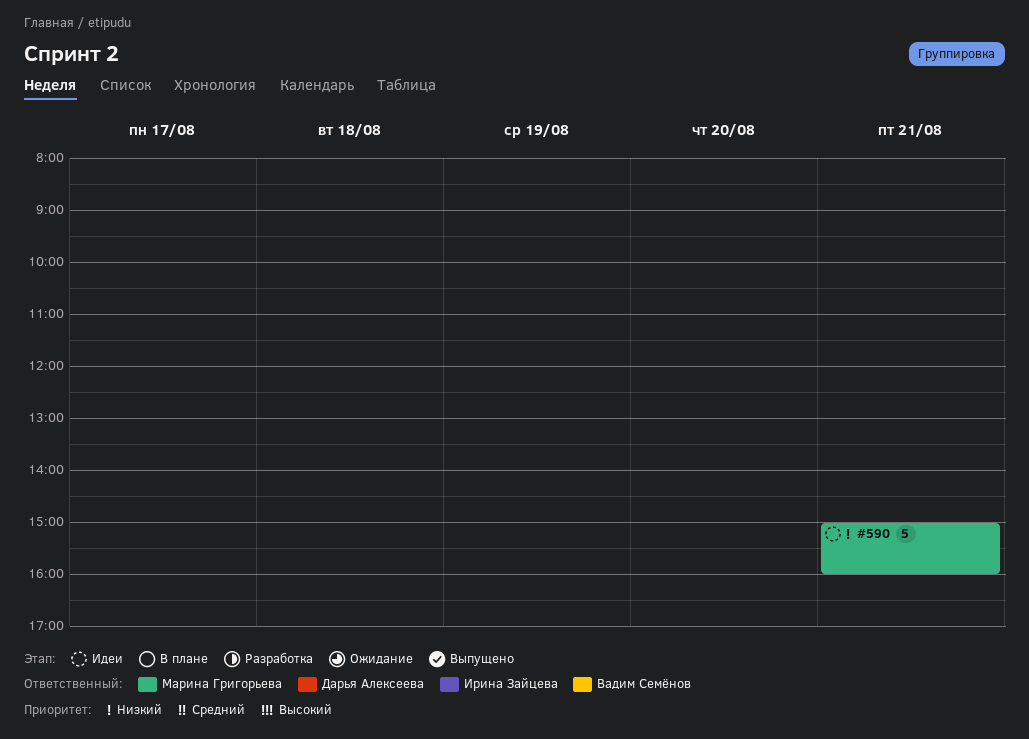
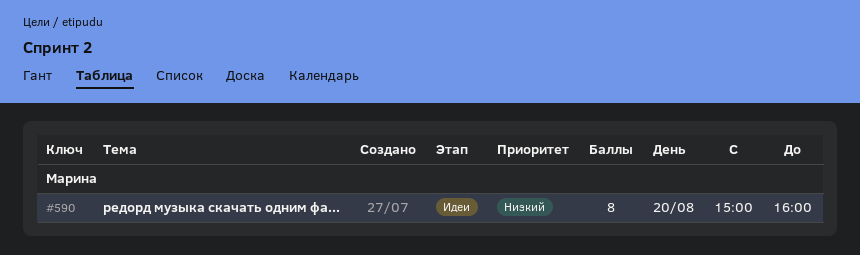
#590, estimate: 5 -> 8
#590, day: Aug 21 -> Aug 20

